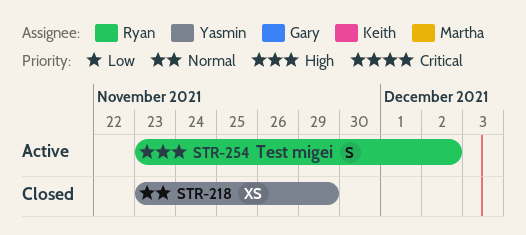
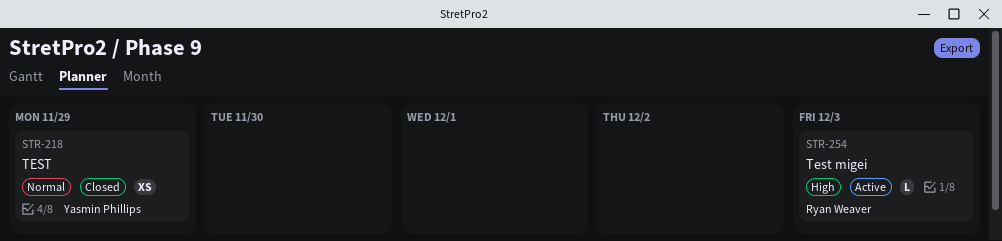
STR-254, estimate: S -> L
STR-254, due: Dec 2 -> Dec 3

